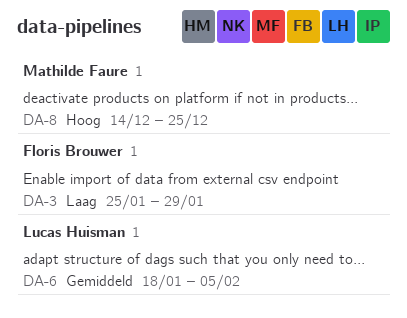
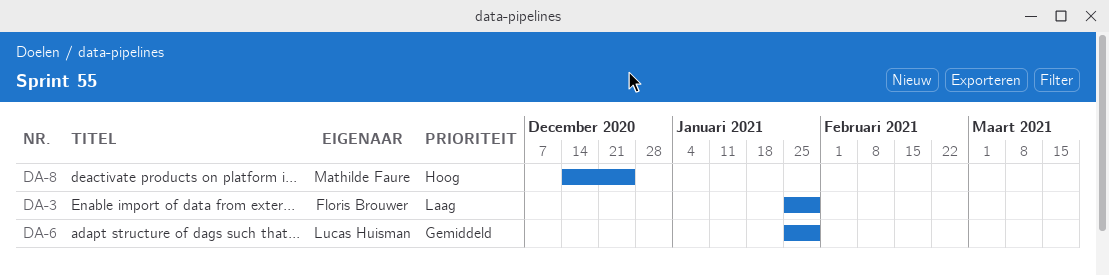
DA-6, start: Jan 18 -> Jan 25
DA-6, due: Feb 5 -> Jan 29

